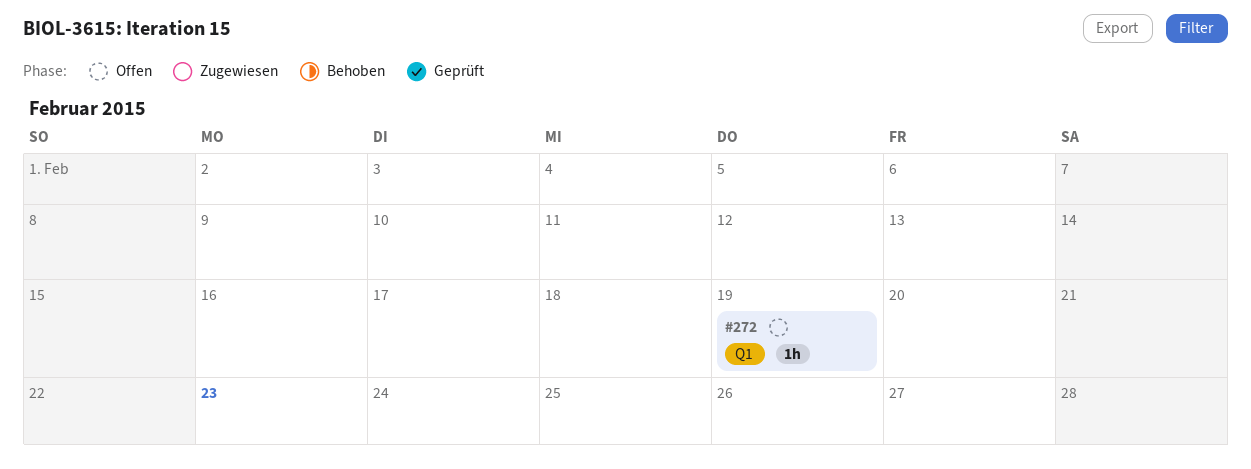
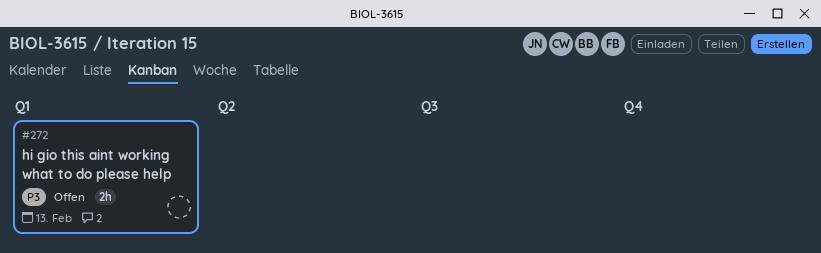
#272, estimate: 1h -> 2h
#272, due: Feb 19 -> Feb 13

